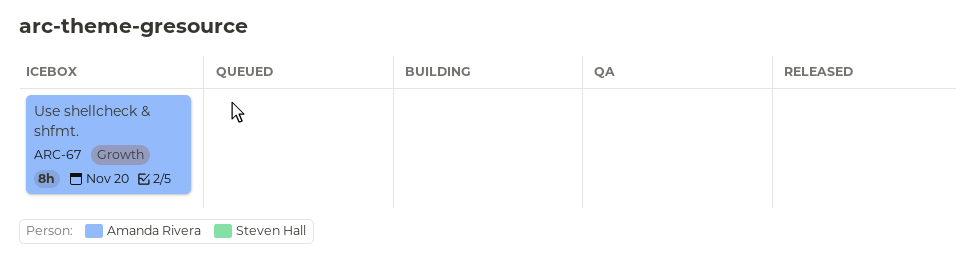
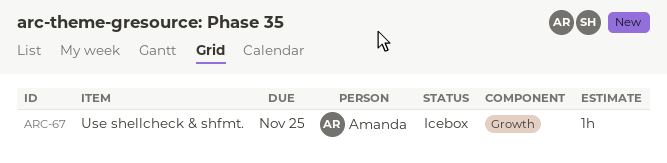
ARC-67, estimate: 8h -> 1h
ARC-67, due: Nov 20 -> Nov 25

